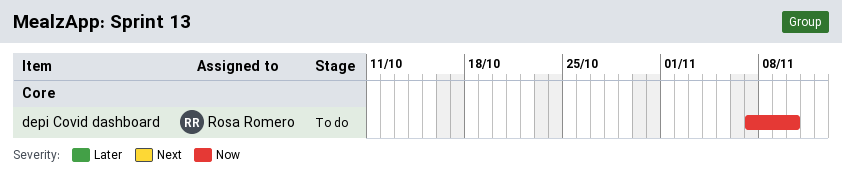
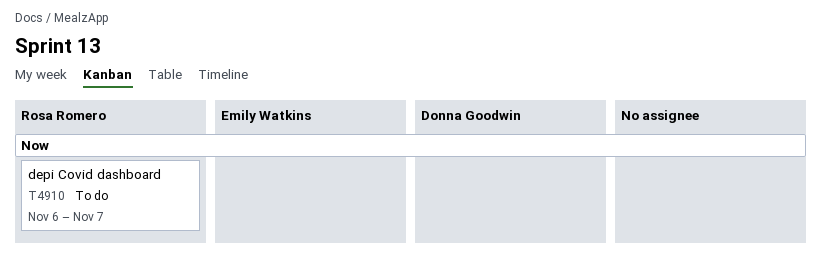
depi Covid dashboard, start: Nov 7 -> Nov 6
depi Covid dashboard, due: Nov 10 -> Nov 7

